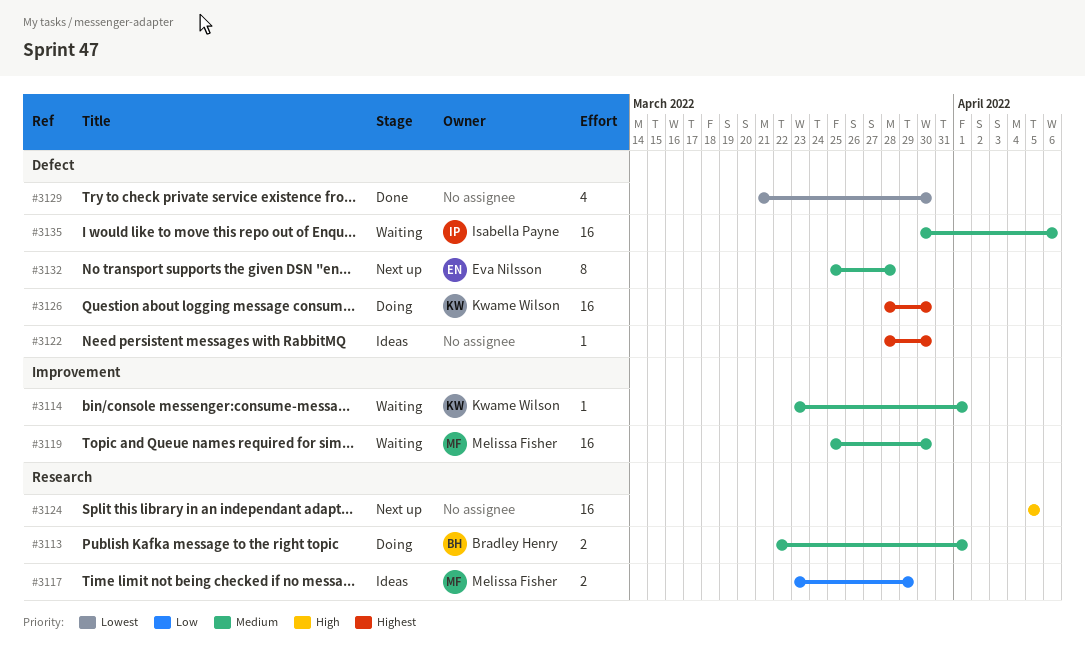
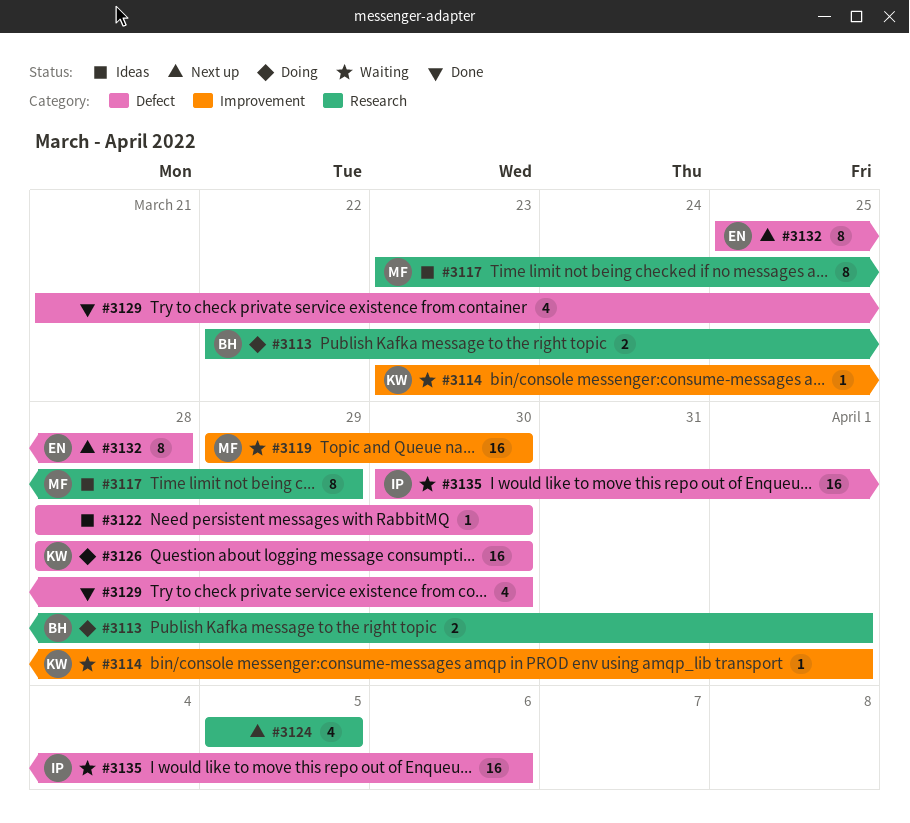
#3117, estimate: 2 -> 8
#3119, start: Mar 25 -> Mar 29
#3124, estimate: 16 -> 4

